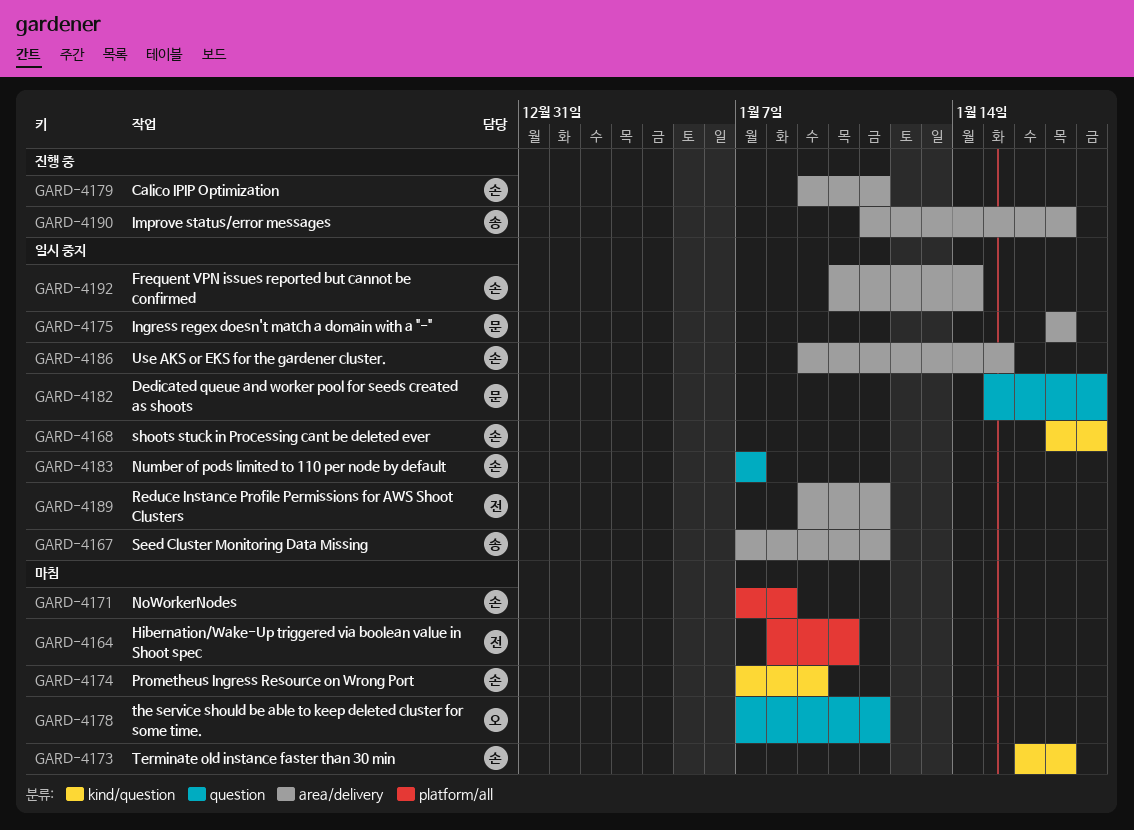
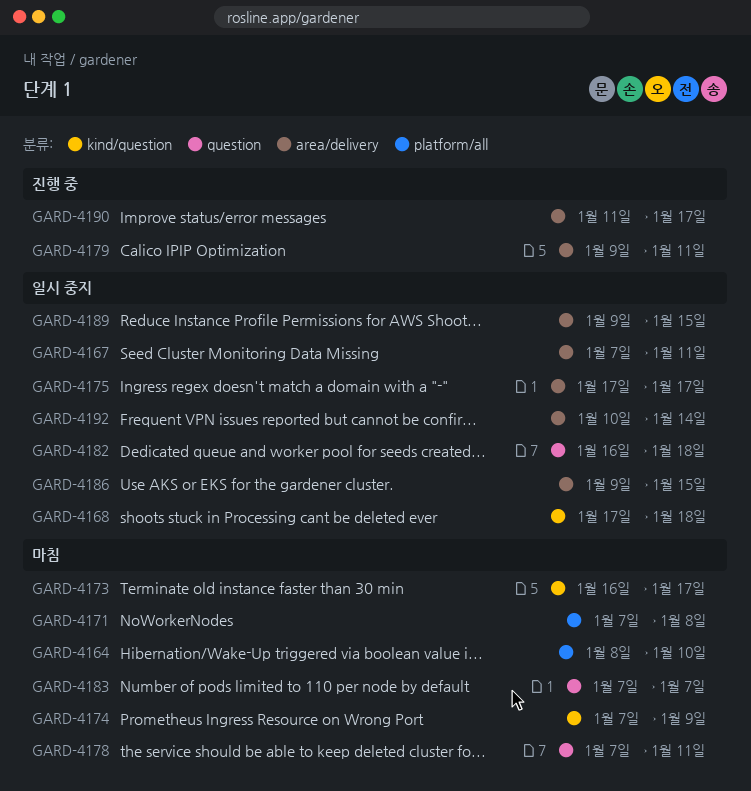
GARD-4182, start: Jan 15 -> Jan 16
GARD-4183, status: 일시 중지 -> 마침
GARD-4189, due: Jan 11 -> Jan 15

